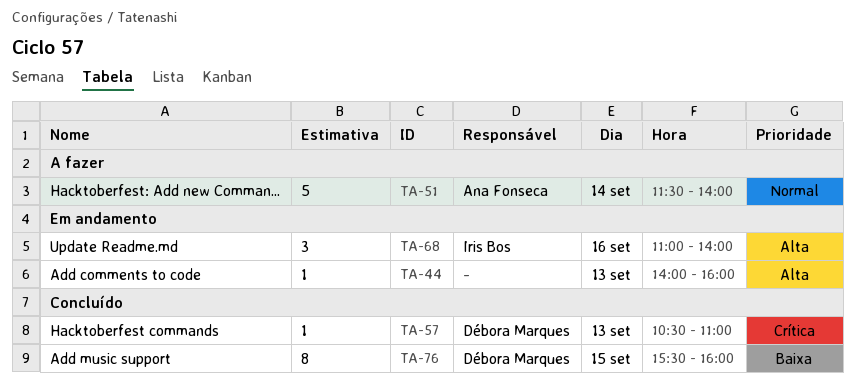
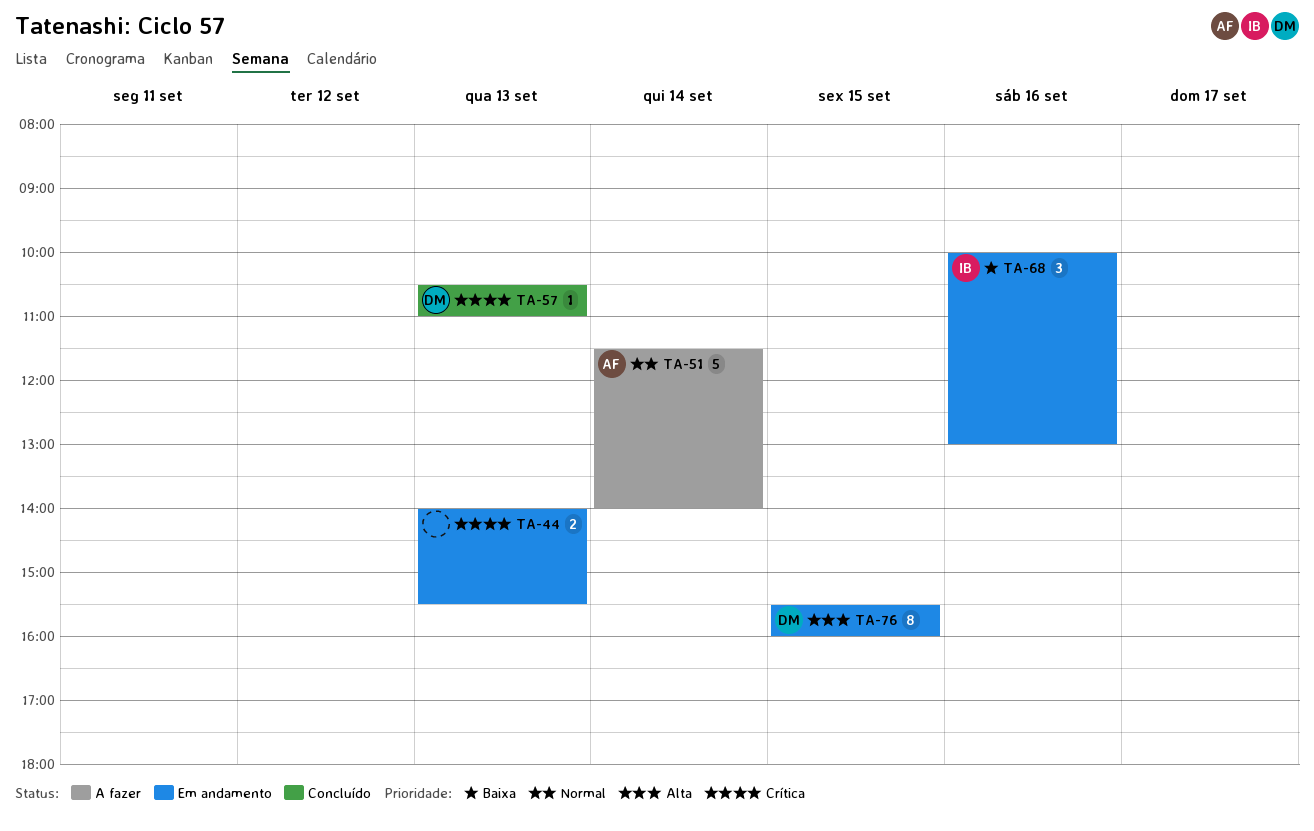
TA-44, priority: Alta -> Crítica
TA-44, estimate: 1 -> 2
TA-44, ends: 16:00 -> 15:30
TA-68, priority: Alta -> Baixa
TA-68, begins: 11:00 -> 10:00
TA-68, ends: 14:00 -> 13:00
TA-76, status: Concluído -> Em andamento
TA-76, priority: Baixa -> Alta

